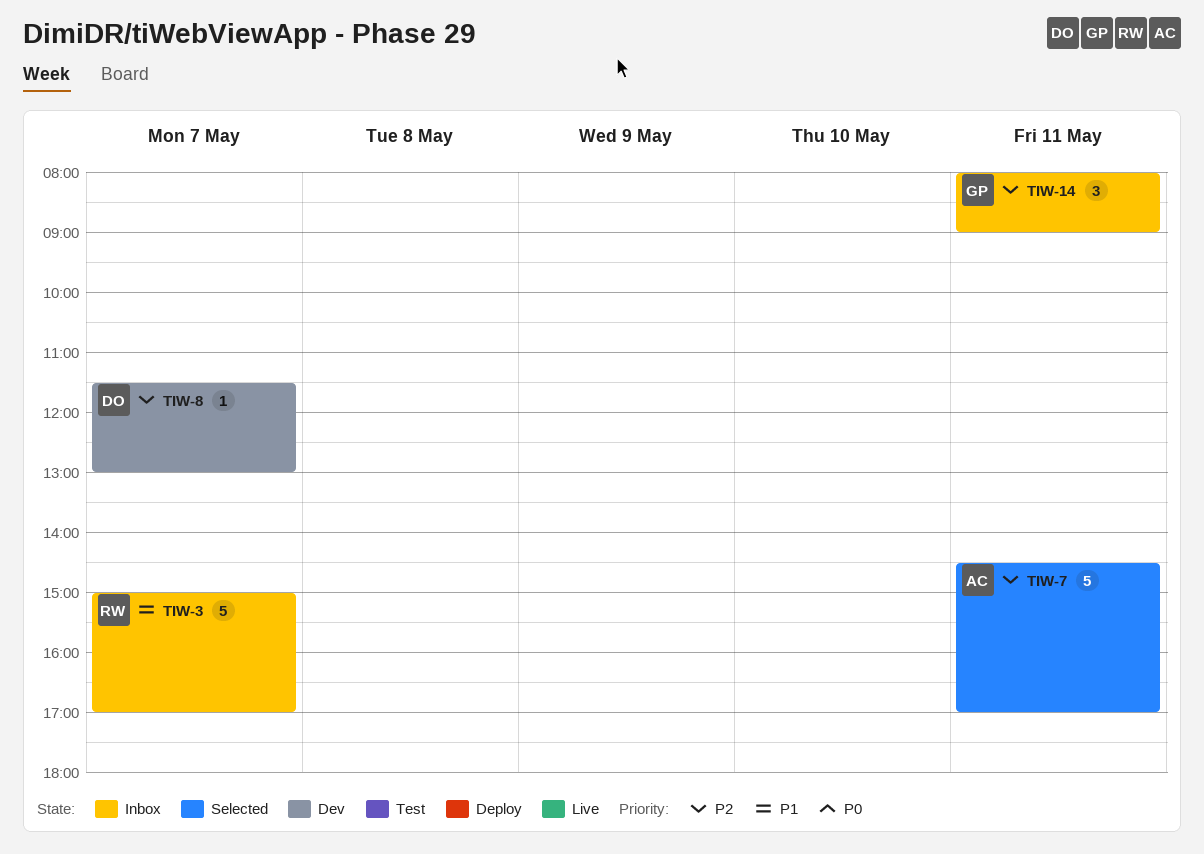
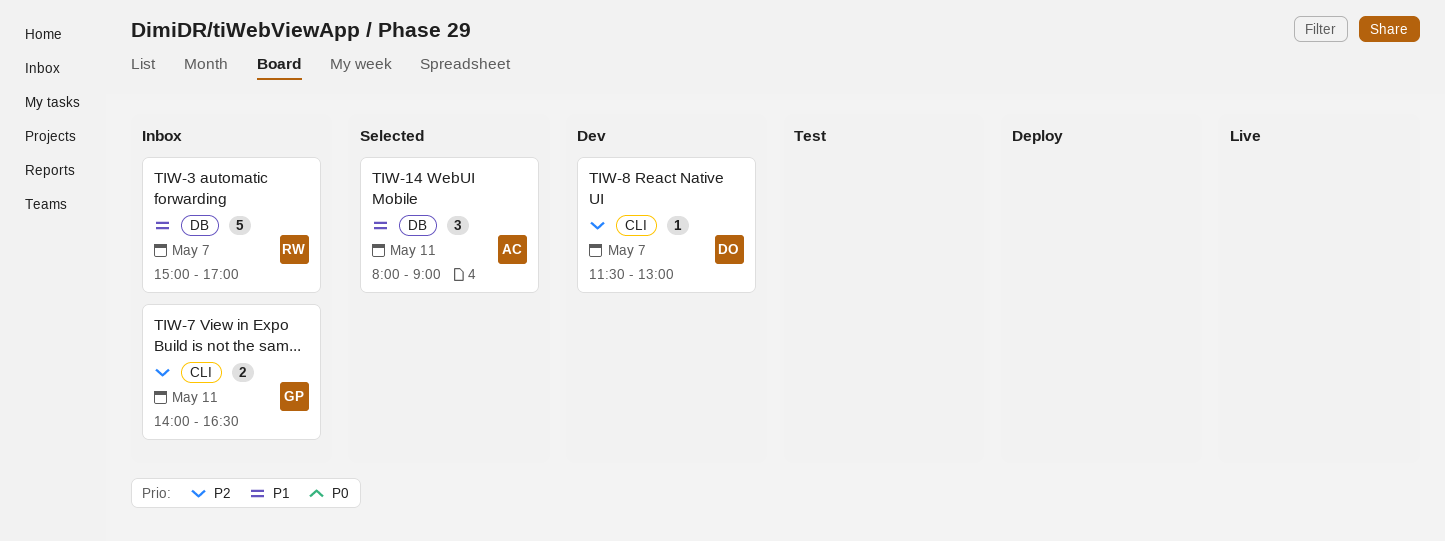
TIW-7, status: Selected -> Inbox
TIW-7, owner: AC -> GP
TIW-7, estimate: 5 -> 2
TIW-7, begins: 14:30 -> 14:00
TIW-7, ends: 17:00 -> 16:30
TIW-14, status: Inbox -> Selected
TIW-14, owner: GP -> AC
TIW-14, priority: P2 -> P1

